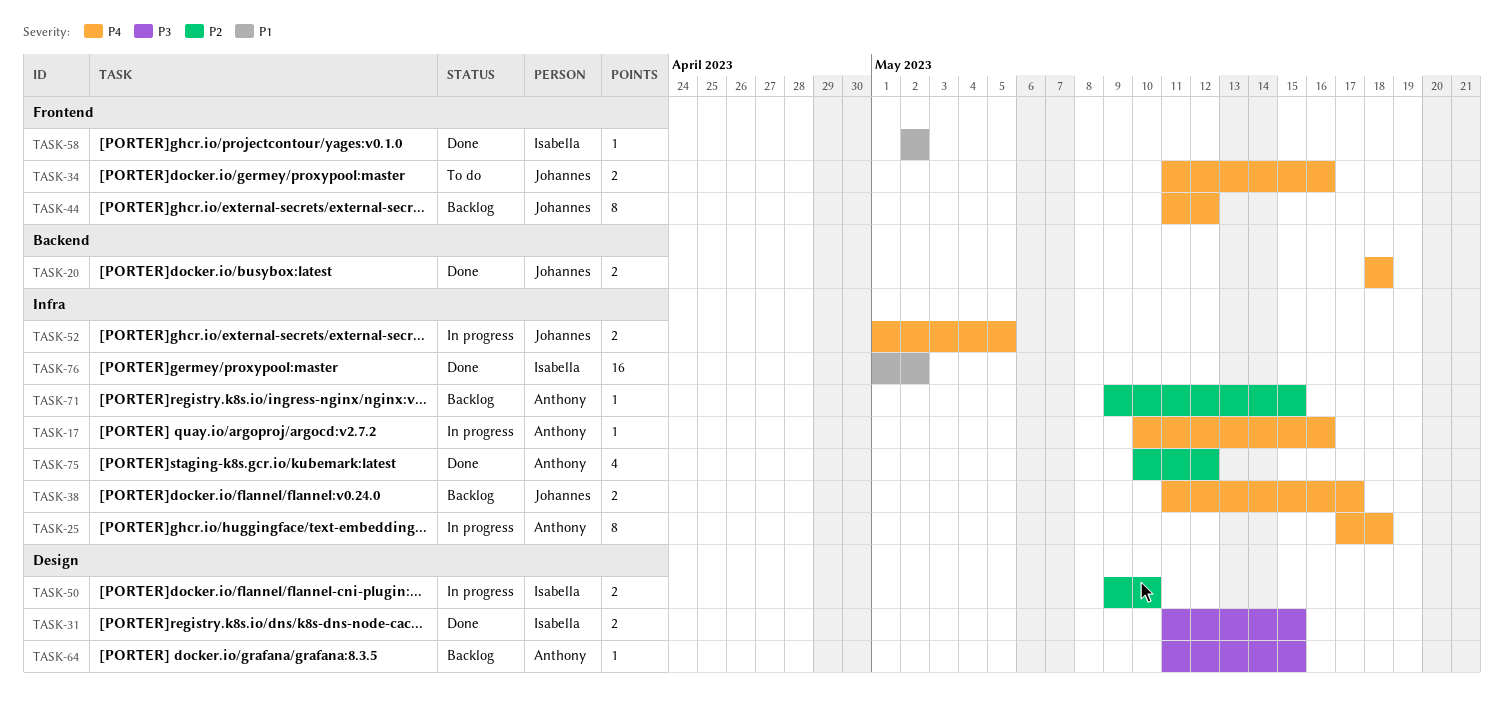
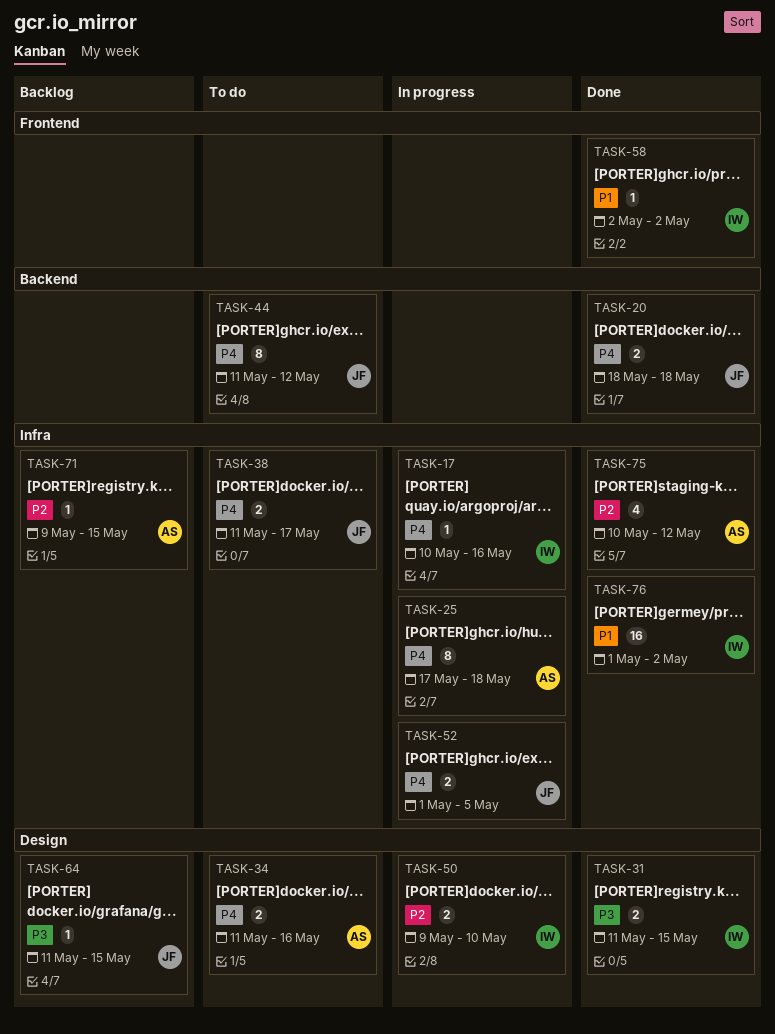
TASK-17, owner: Anthony -> Isabella
TASK-34, owner: Johannes -> Anthony
TASK-34, label: Frontend -> Design
TASK-38, status: Backlog -> To do
TASK-44, status: Backlog -> To do
TASK-44, label: Frontend -> Backend
TASK-64, owner: Anthony -> Johannes

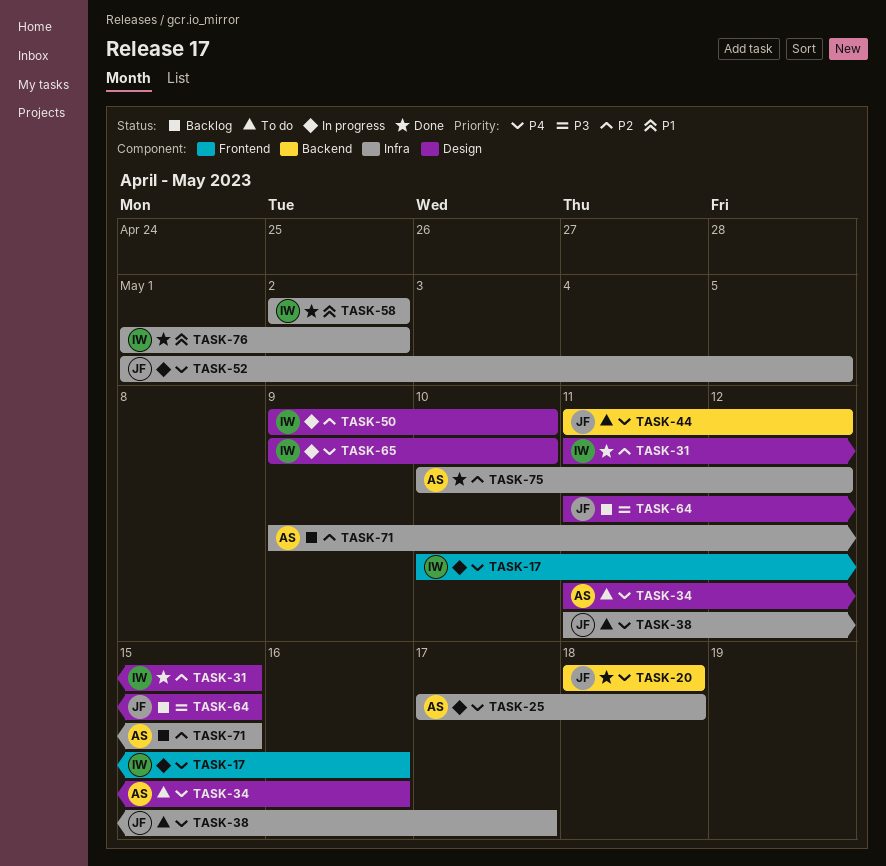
TASK-17, label: Infra -> Frontend
TASK-31, priority: P3 -> P2
TASK-58, label: Frontend -> Infra
TASK-65: none -> present

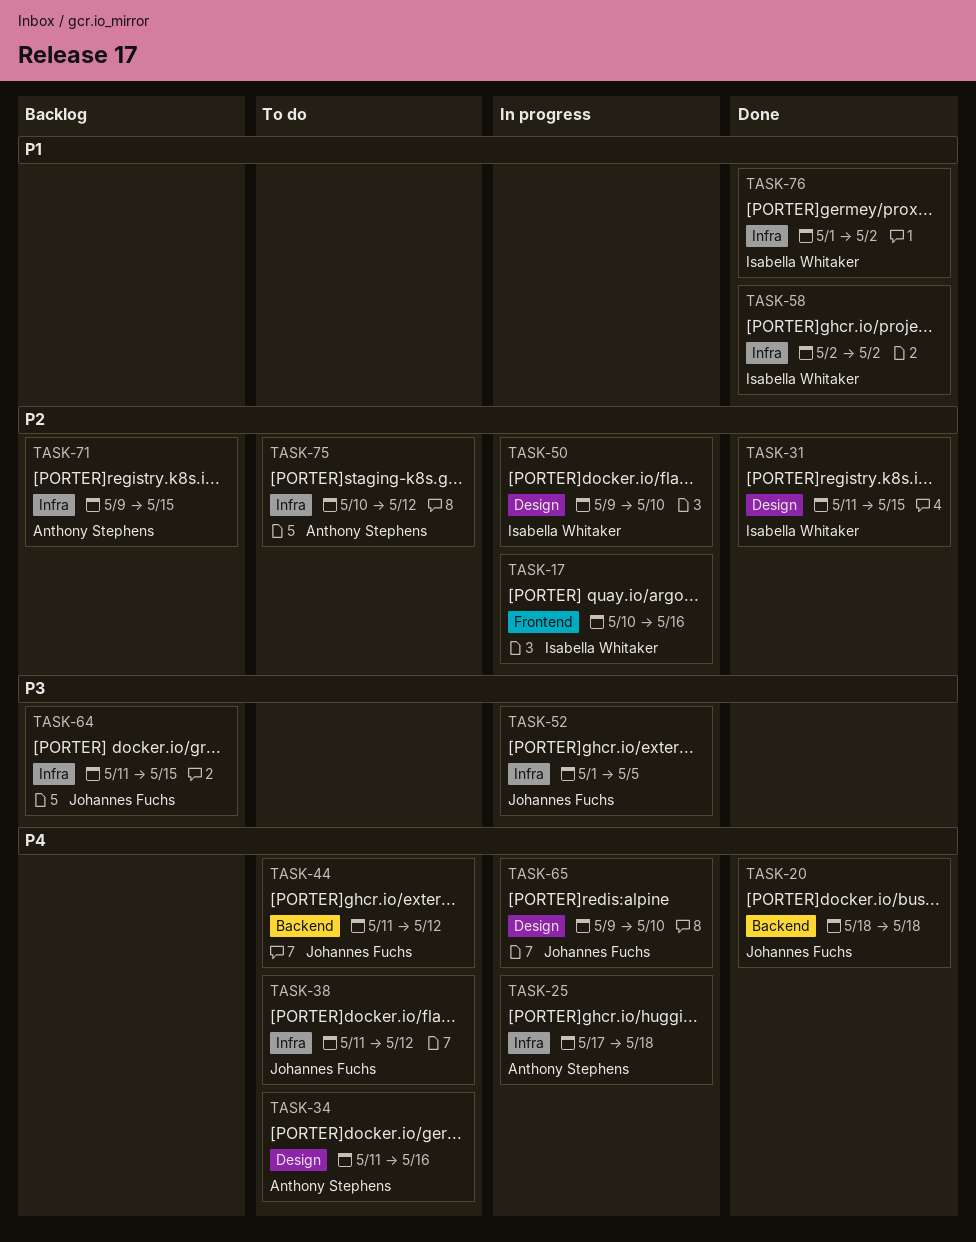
TASK-17, priority: P4 -> P2
TASK-38, due: May 17 -> May 12
TASK-52, priority: P4 -> P3
TASK-64, label: Design -> Infra
TASK-65, owner: Isabella Whitaker -> Johannes Fuchs
TASK-75, status: Done -> To do

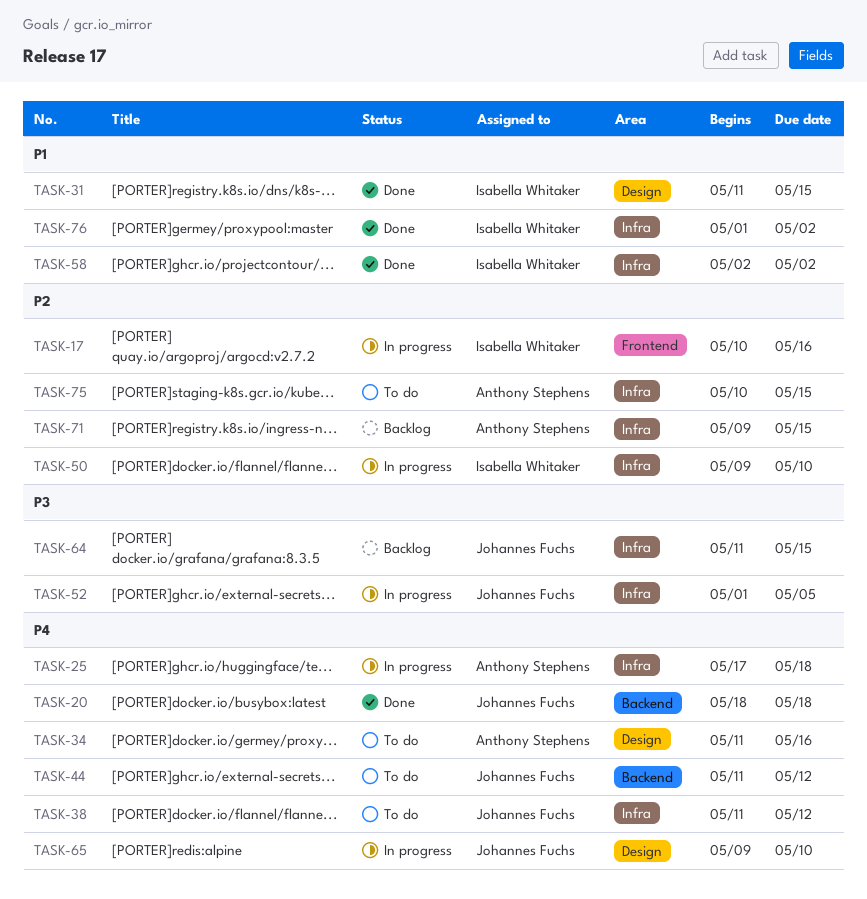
TASK-31, priority: P2 -> P1
TASK-50, label: Design -> Infra
TASK-75, due: May 12 -> May 15

